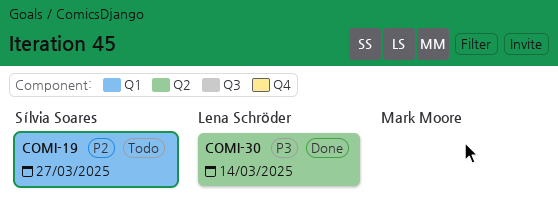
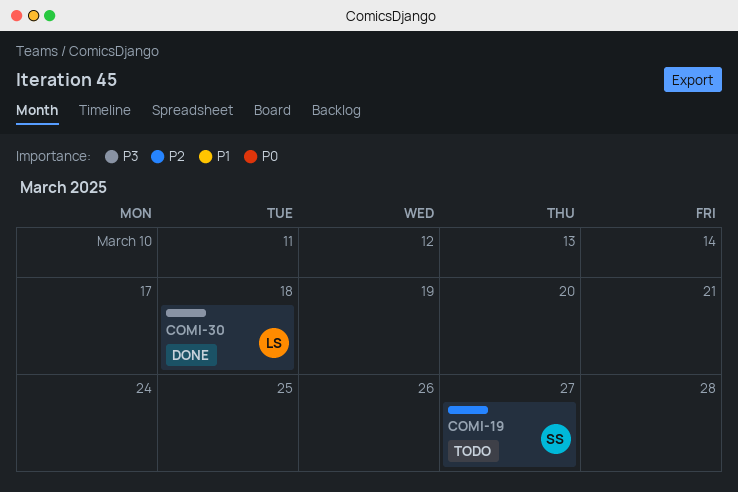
COMI-30, due: Mar 14 -> Mar 18

